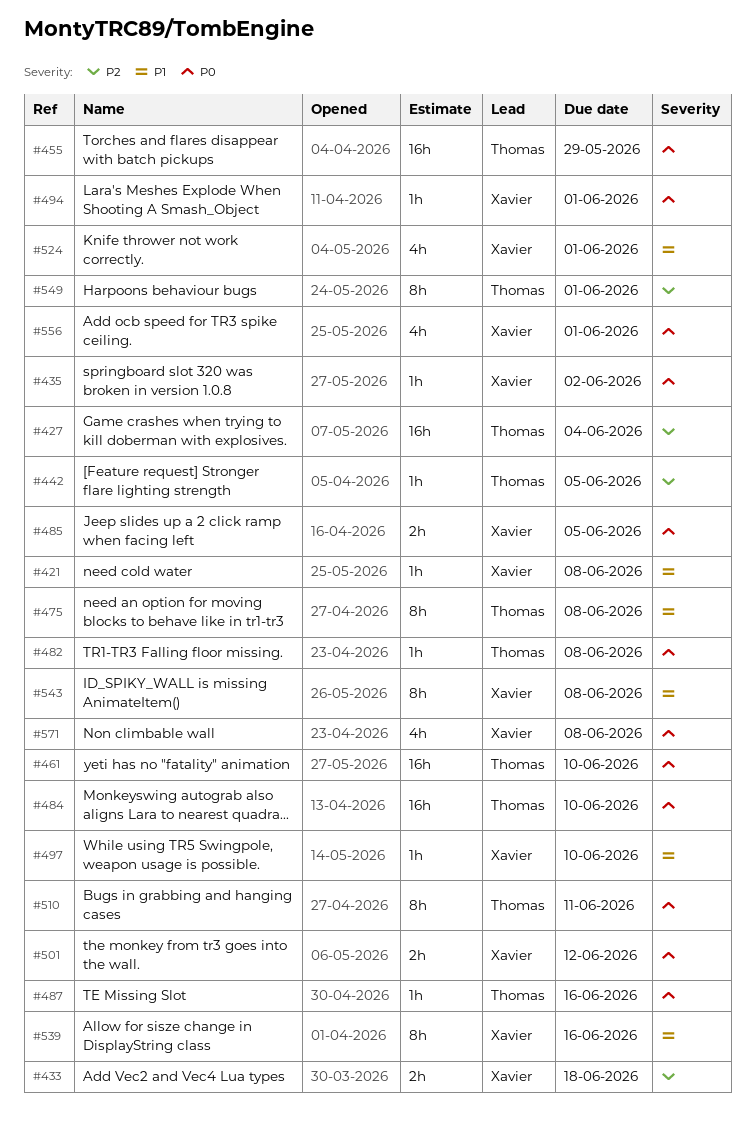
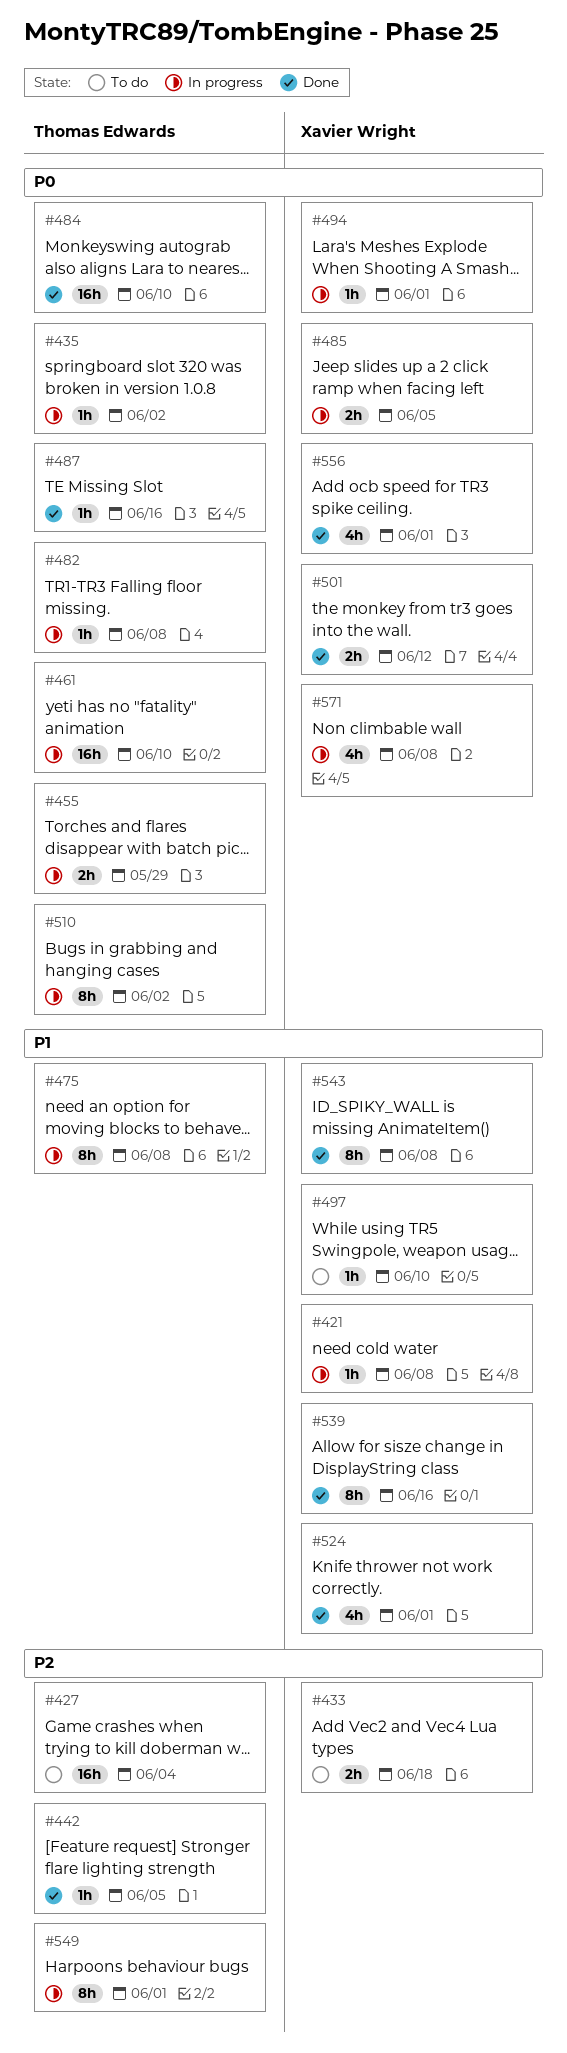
#435, owner: Xavier Wright -> Thomas Edwards
#455, estimate: 16h -> 2h
#510, due: Jun 11 -> Jun 2

